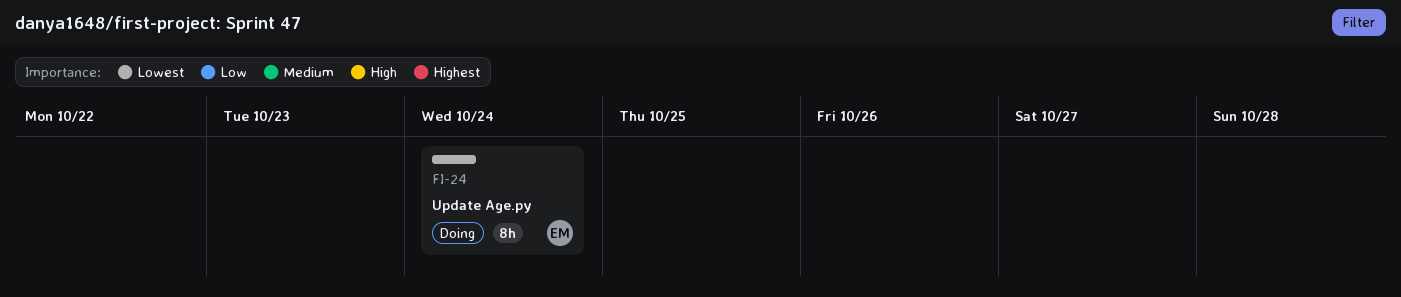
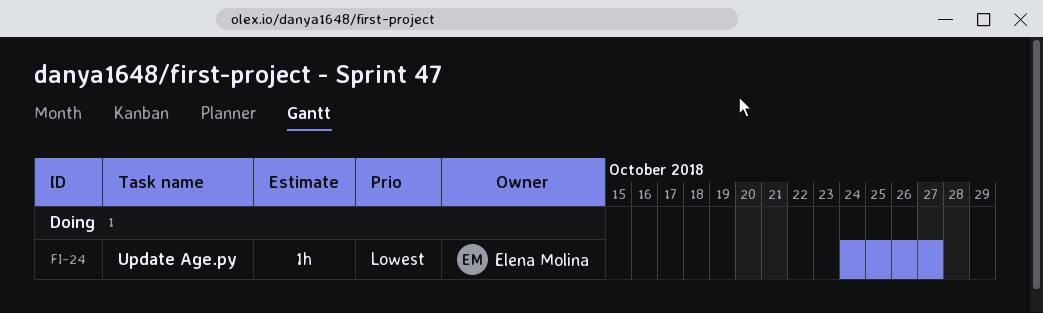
FI-24, estimate: 8h -> 1h
FI-24, due: Oct 24 -> Oct 27

